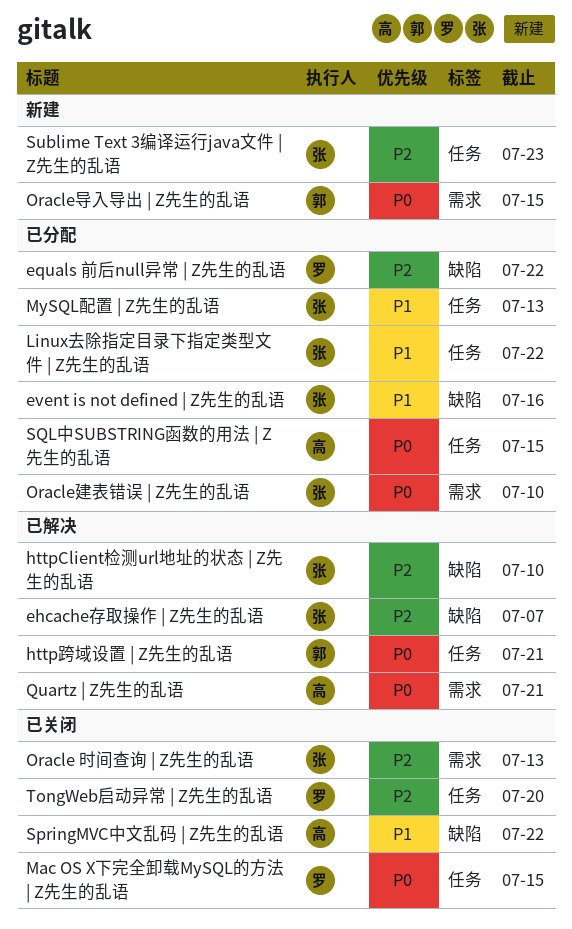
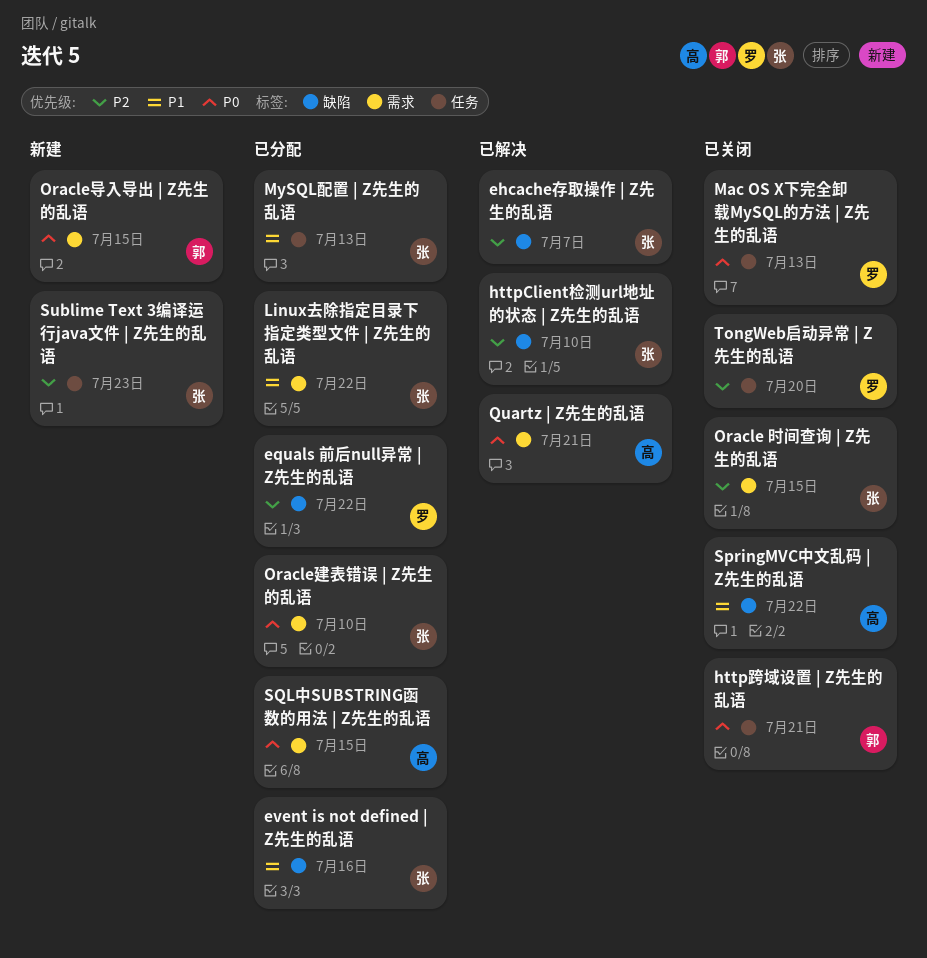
http跨域设置 | Z先生的乱语, status: 已解决 -> 已关闭
Linux去除指定目录下指定类型文件 | Z先生的乱语, label: 任务 -> 需求
Mac OS X下完全卸载MySQL的方法 | Z先生的乱语, due: Jul 15 -> Jul 13
Oracle 时间查询 | Z先生的乱语, due: Jul 13 -> Jul 15
SQL中SUBSTRING函数的用法 | Z先生的乱语, label: 任务 -> 需求

